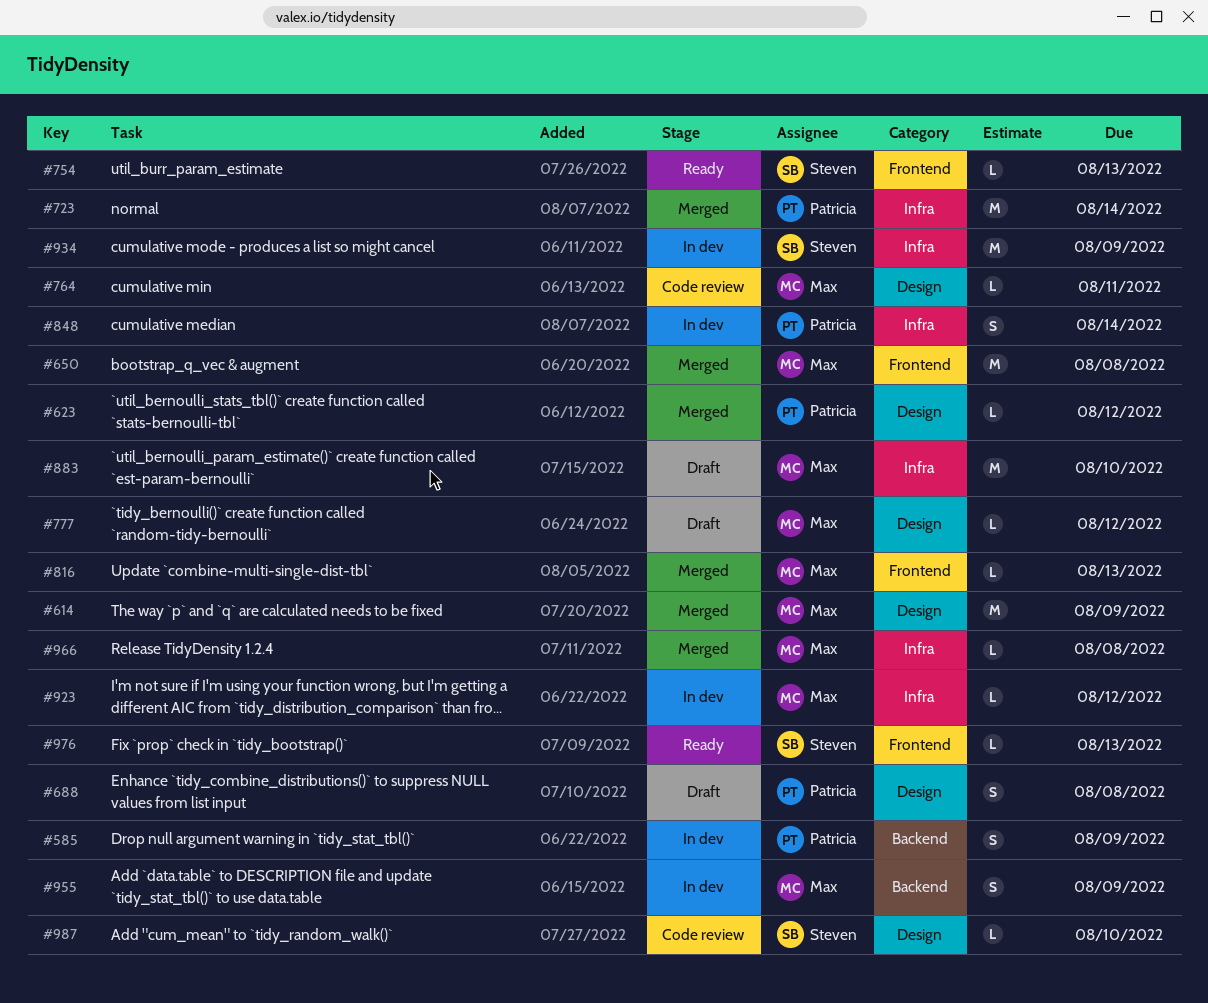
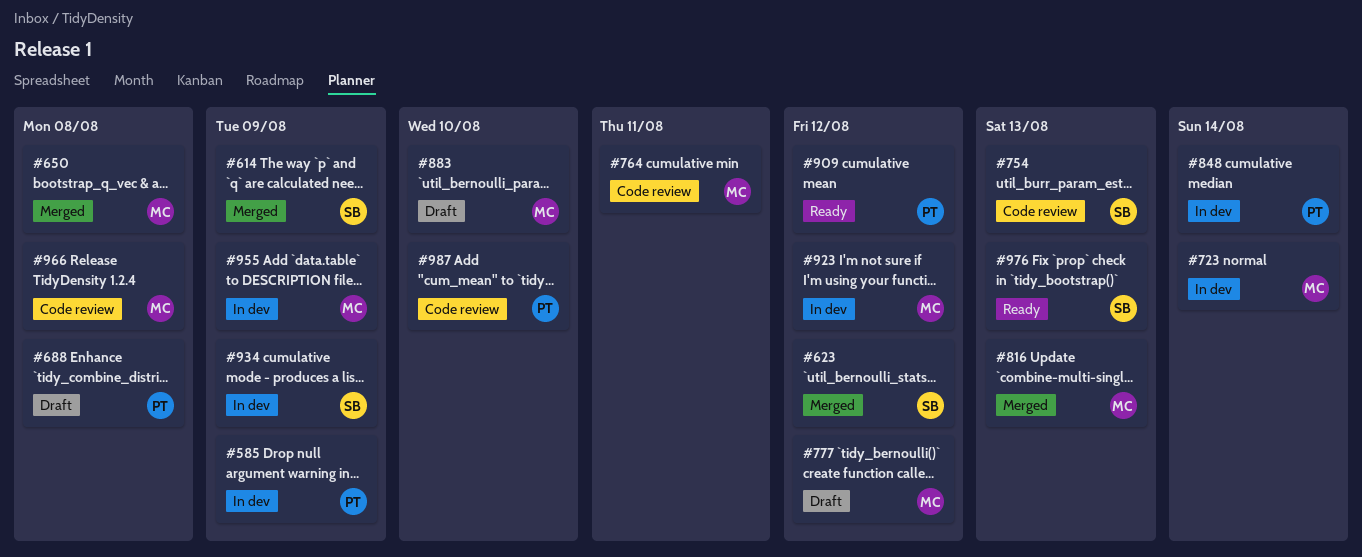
#614, owner: Max -> Steven
#623, owner: Patricia -> Steven
#723, status: Merged -> In dev
#723, owner: Patricia -> Max
#754, status: Ready -> Code review
#909: none -> present
#966, status: Merged -> Code review
#987, owner: Steven -> Patricia

